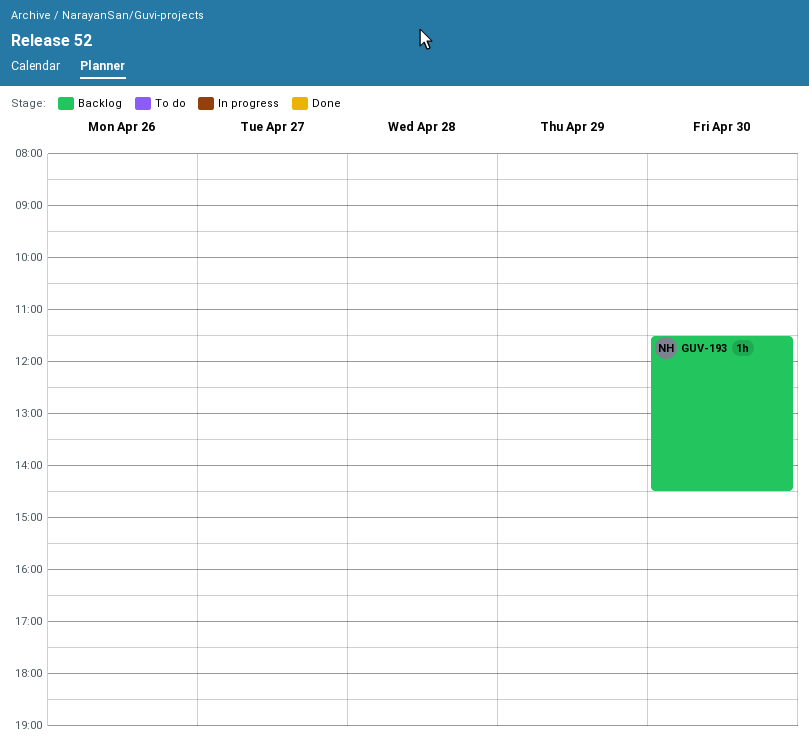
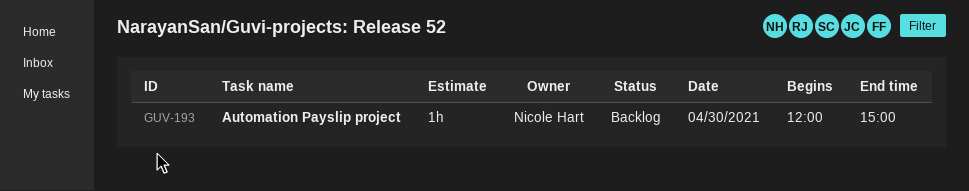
GUV-193, begins: 11:30 -> 12:00
GUV-193, ends: 14:30 -> 15:00

